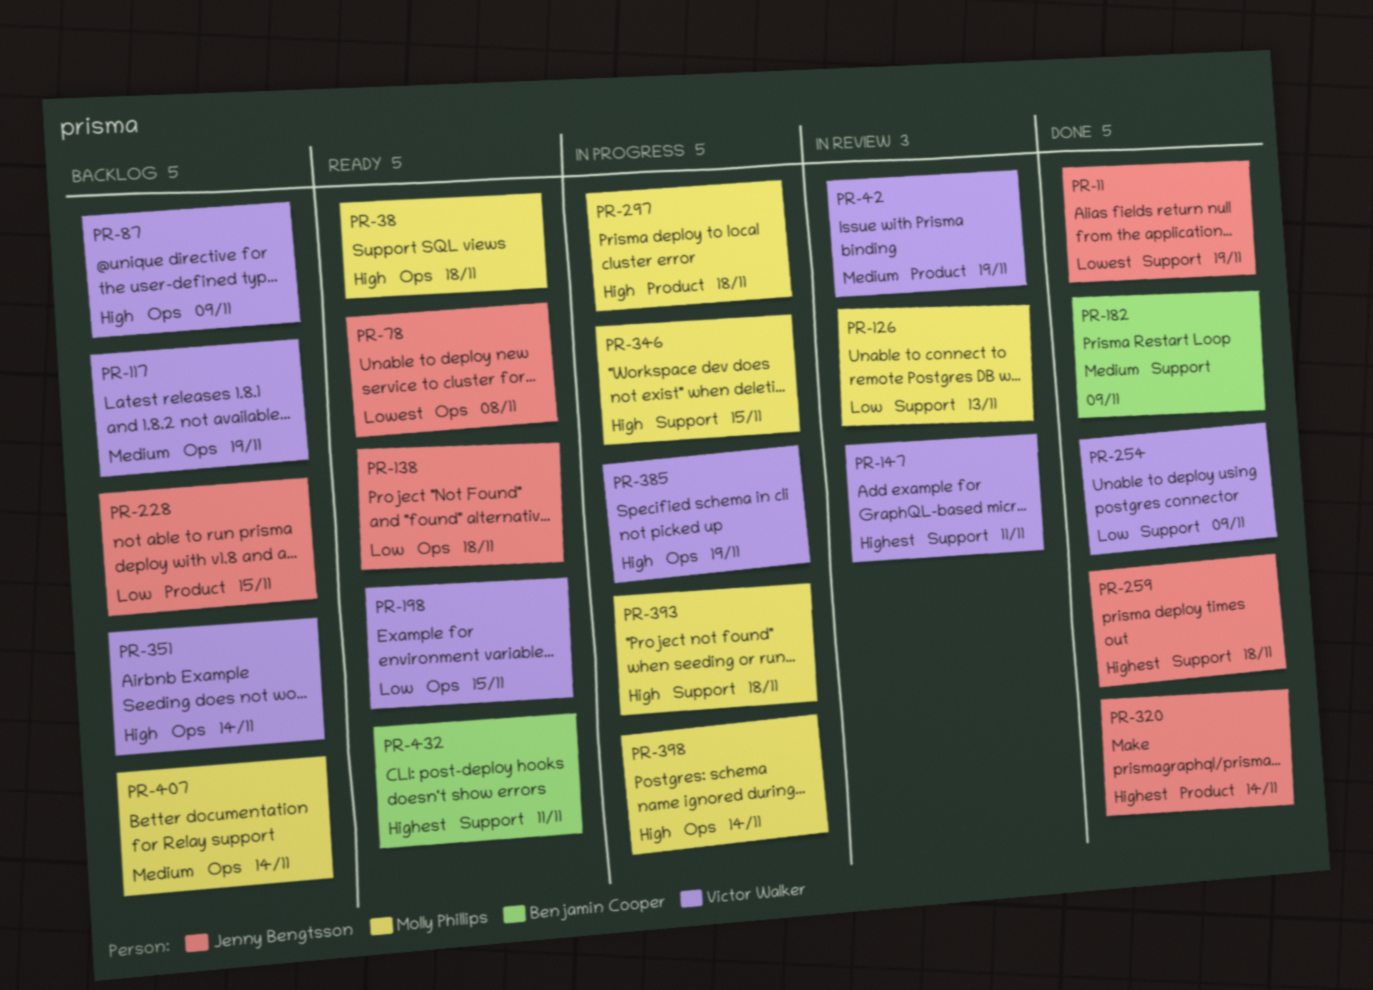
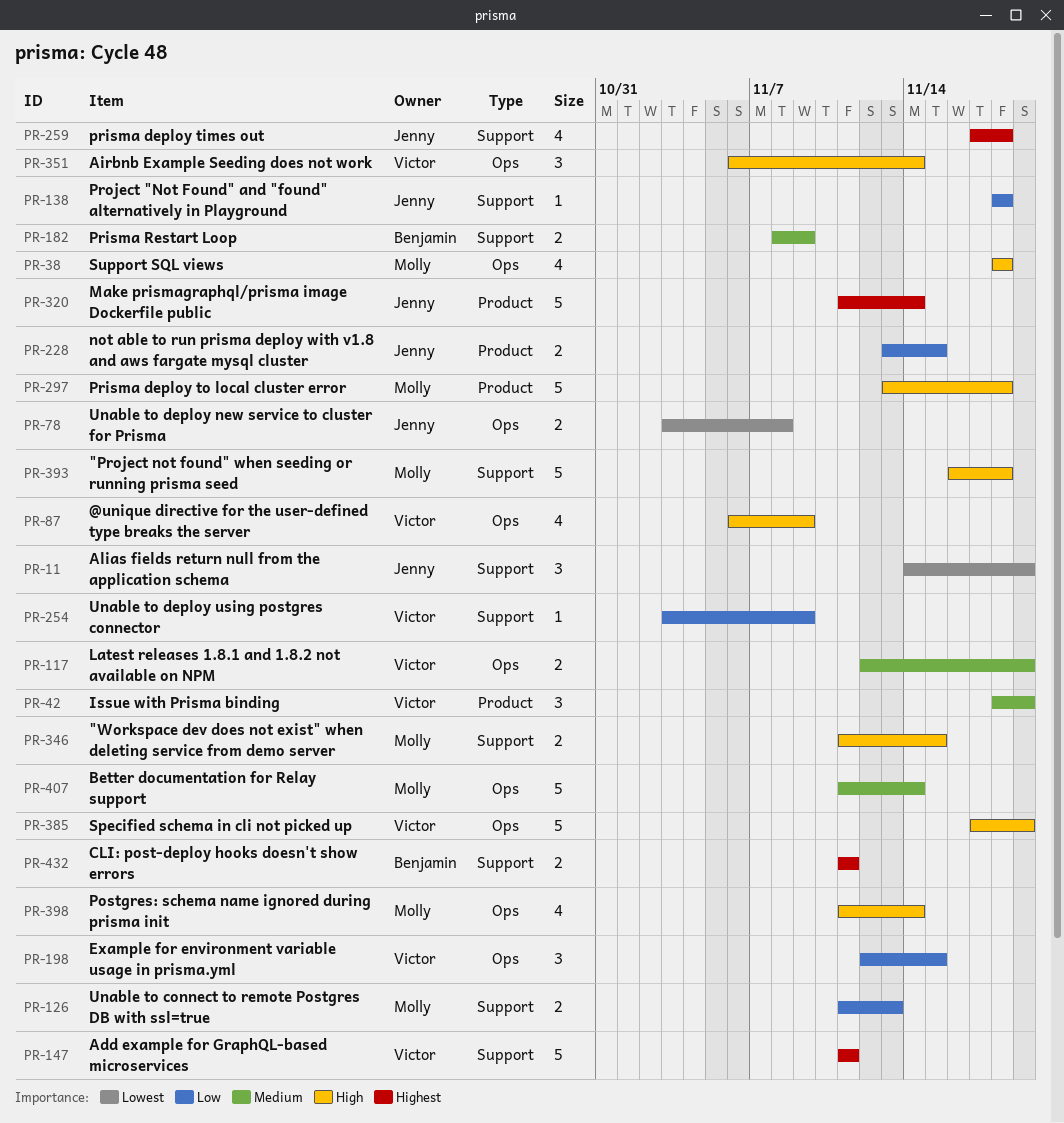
PR-138, label: Ops -> Support

